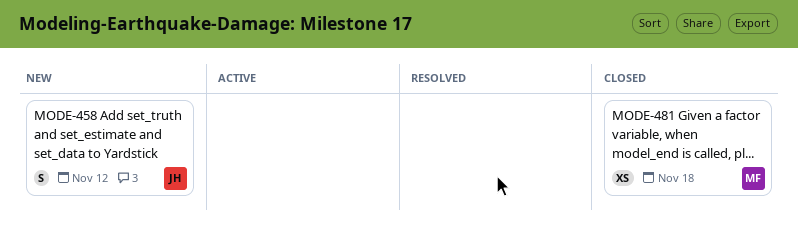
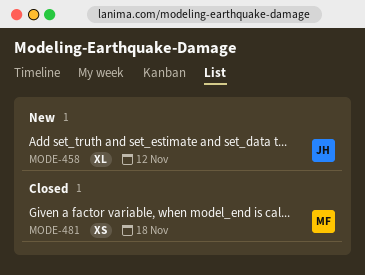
MODE-458, estimate: S -> XL

